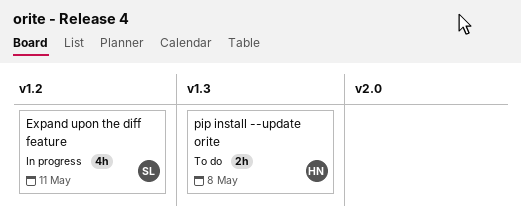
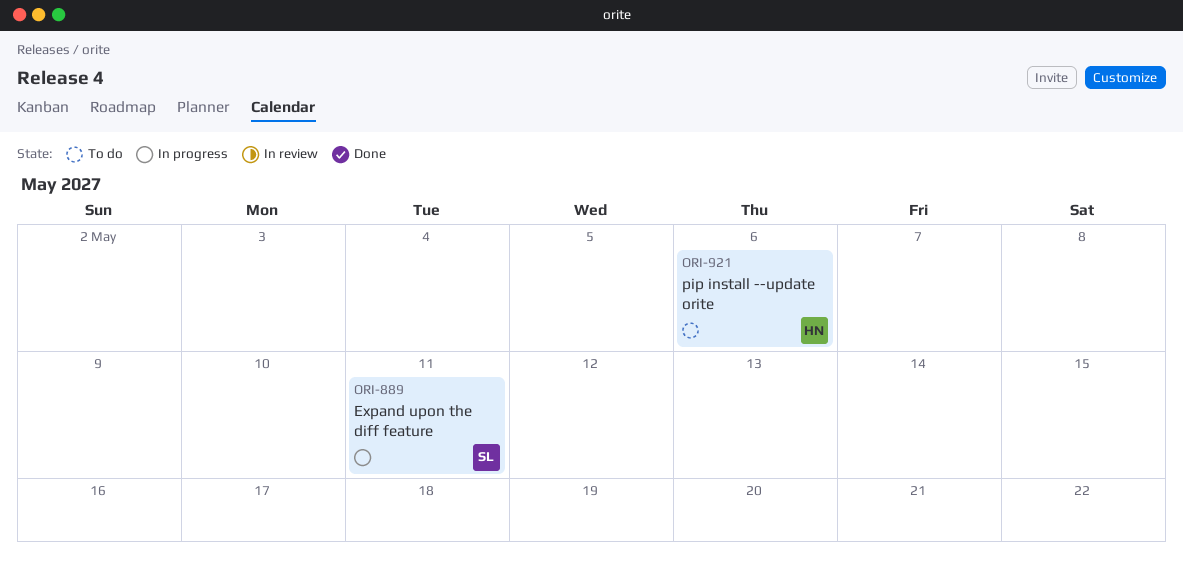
pip install --update orite, due: May 8 -> May 6

